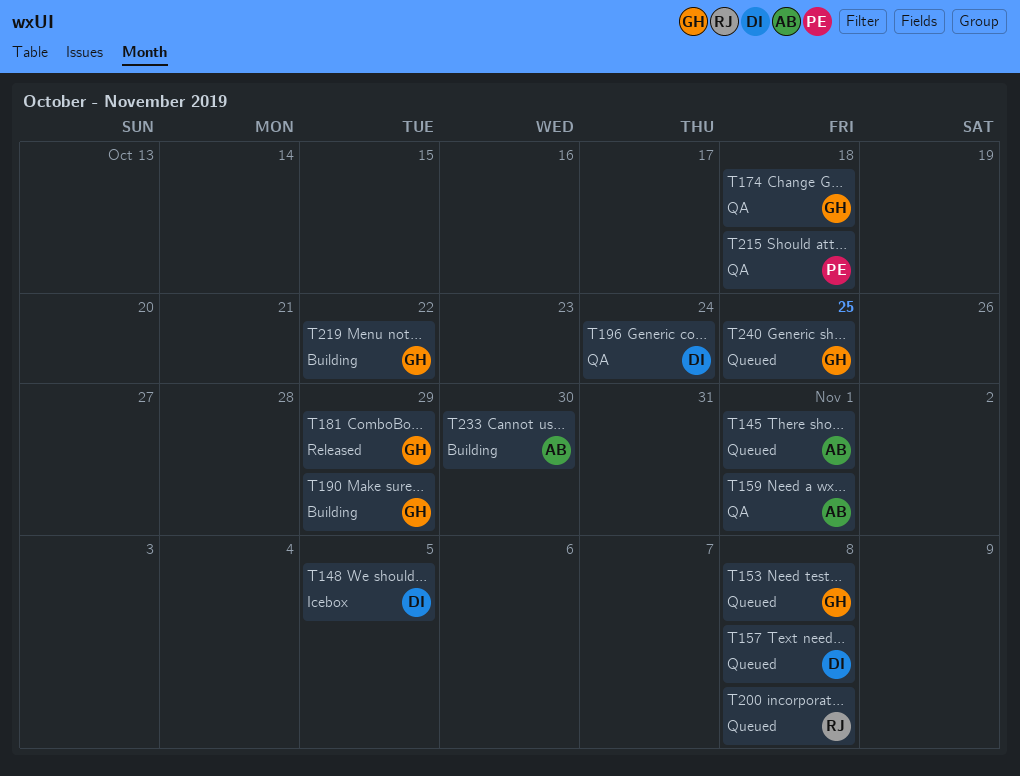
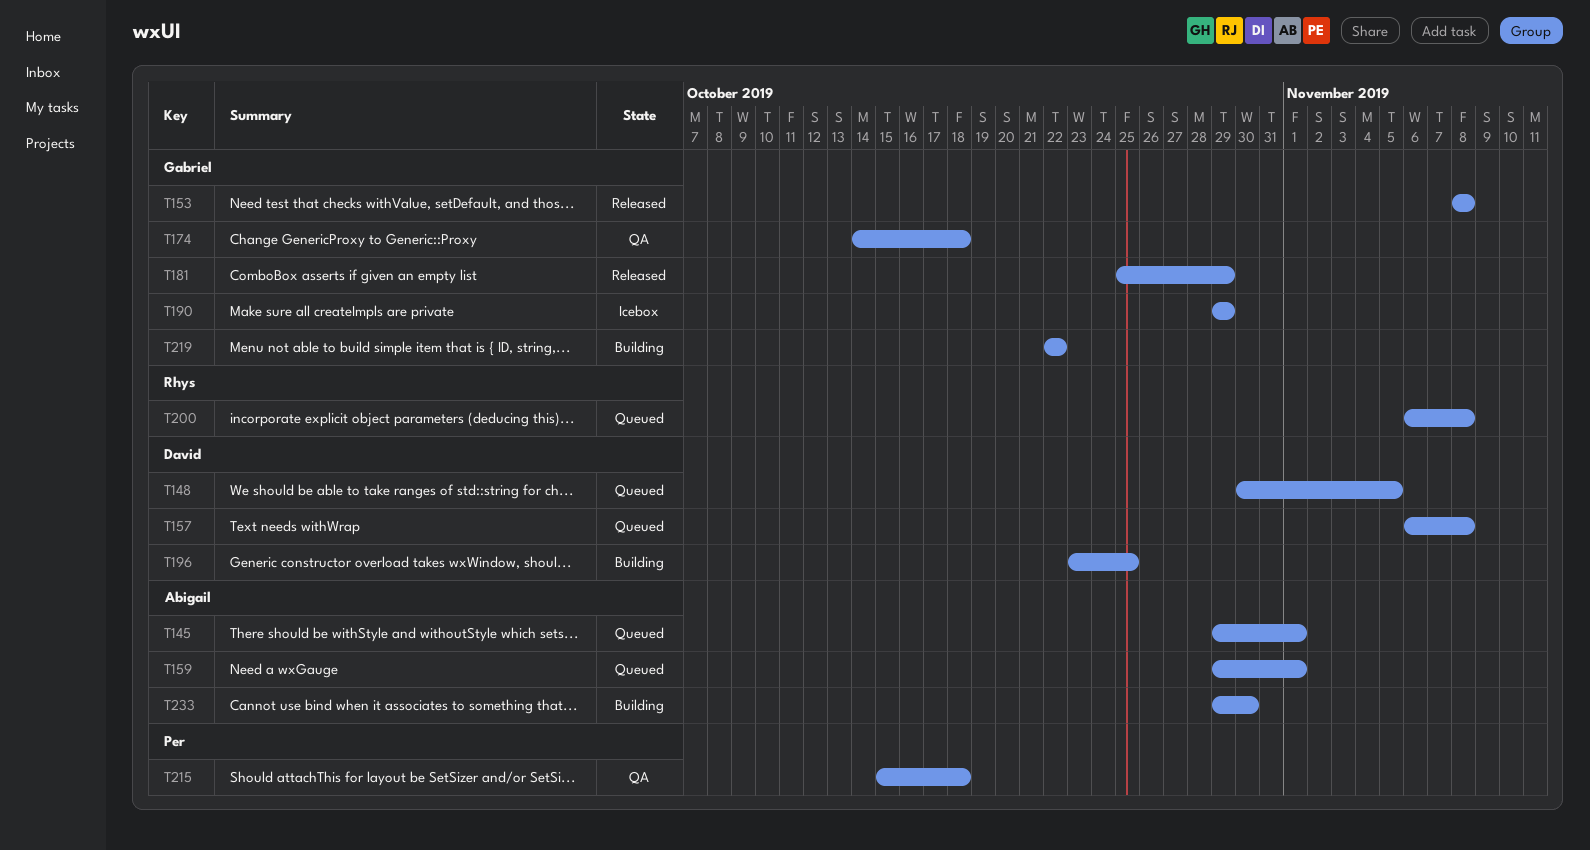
T148, status: Icebox -> Queued
T153, status: Queued -> Released
T159, status: QA -> Queued
T190, status: Building -> Icebox
T196, status: QA -> Building
T196, due: Oct 24 -> Oct 25
T240: present -> none

